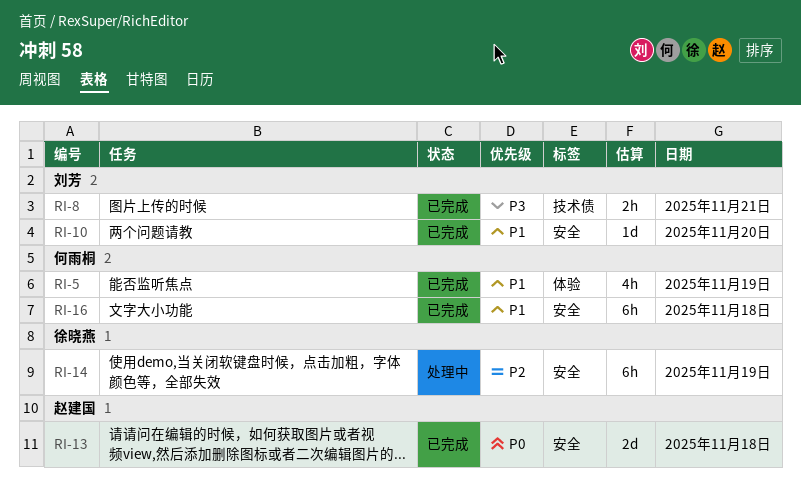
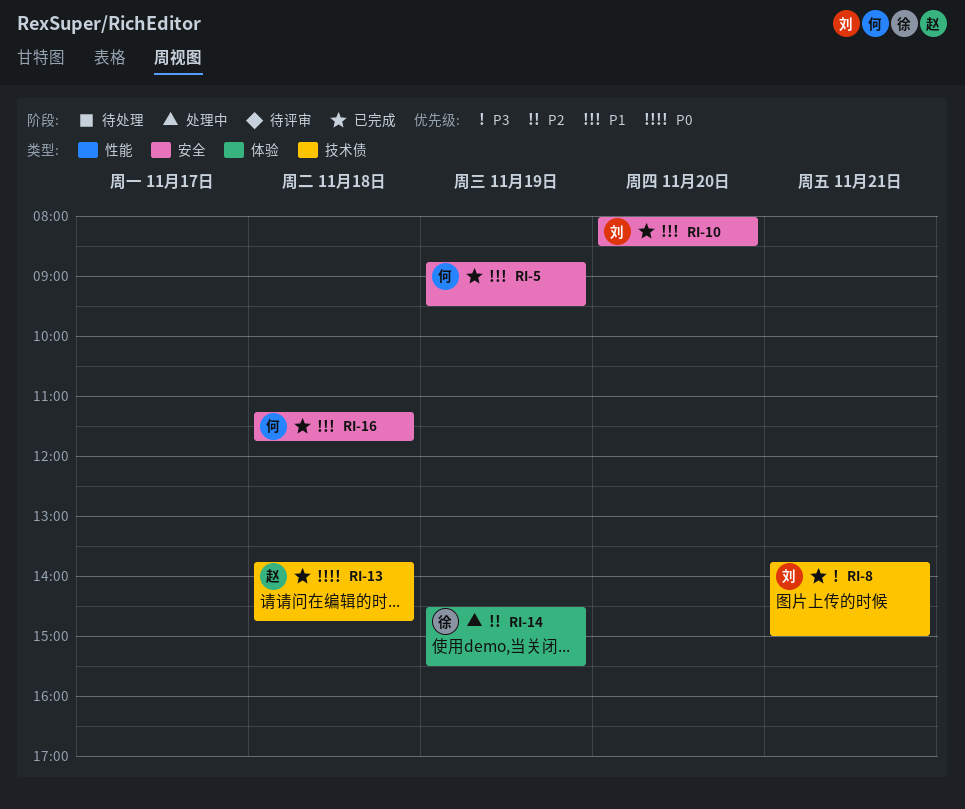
RI-5, label: 体验 -> 安全
RI-13, label: 安全 -> 技术债
RI-14, label: 安全 -> 体验

